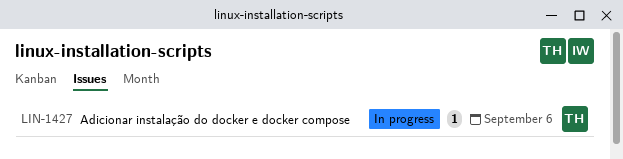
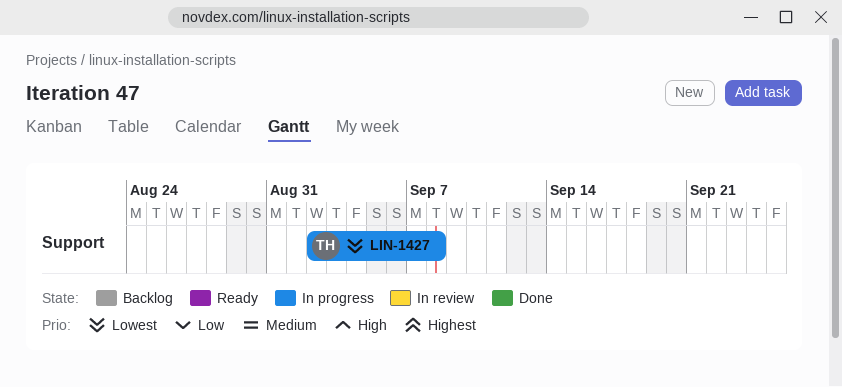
LIN-1427, due: Sep 6 -> Sep 8

